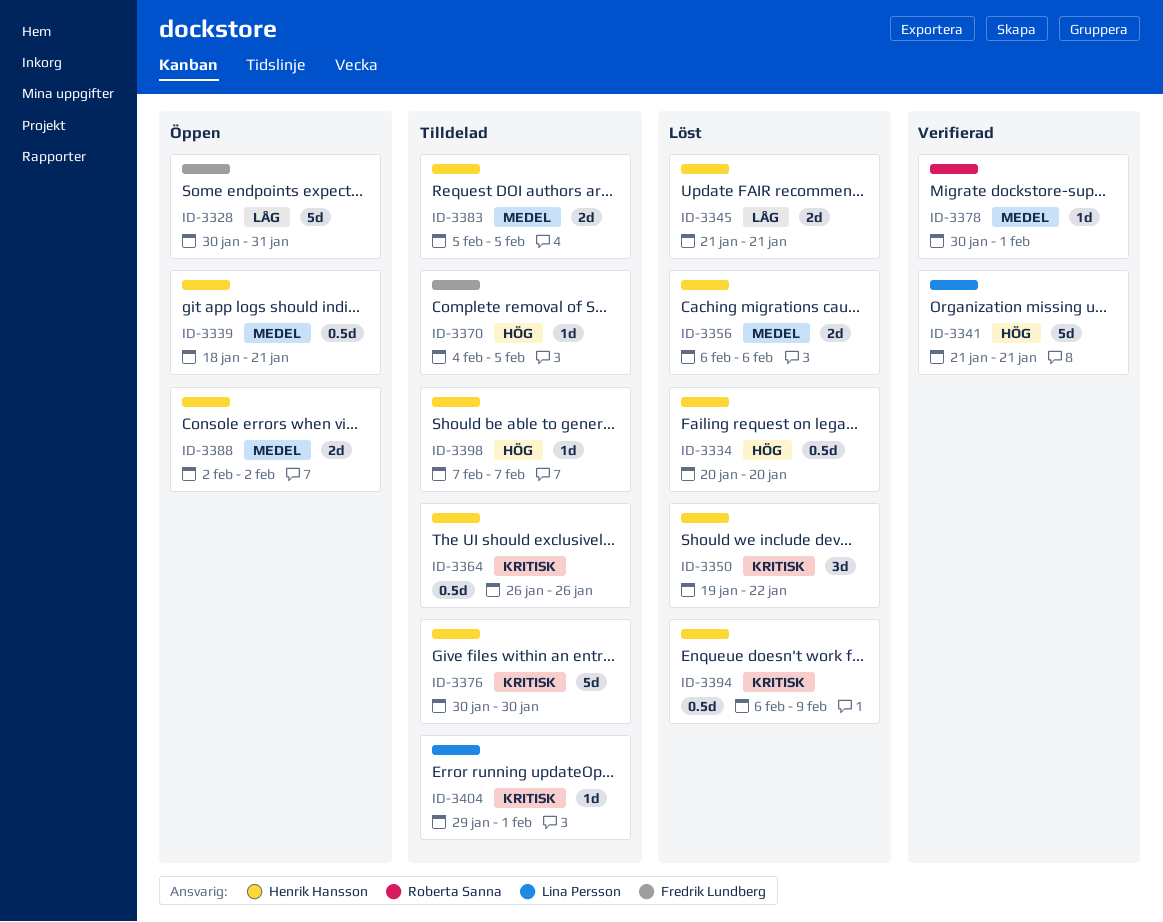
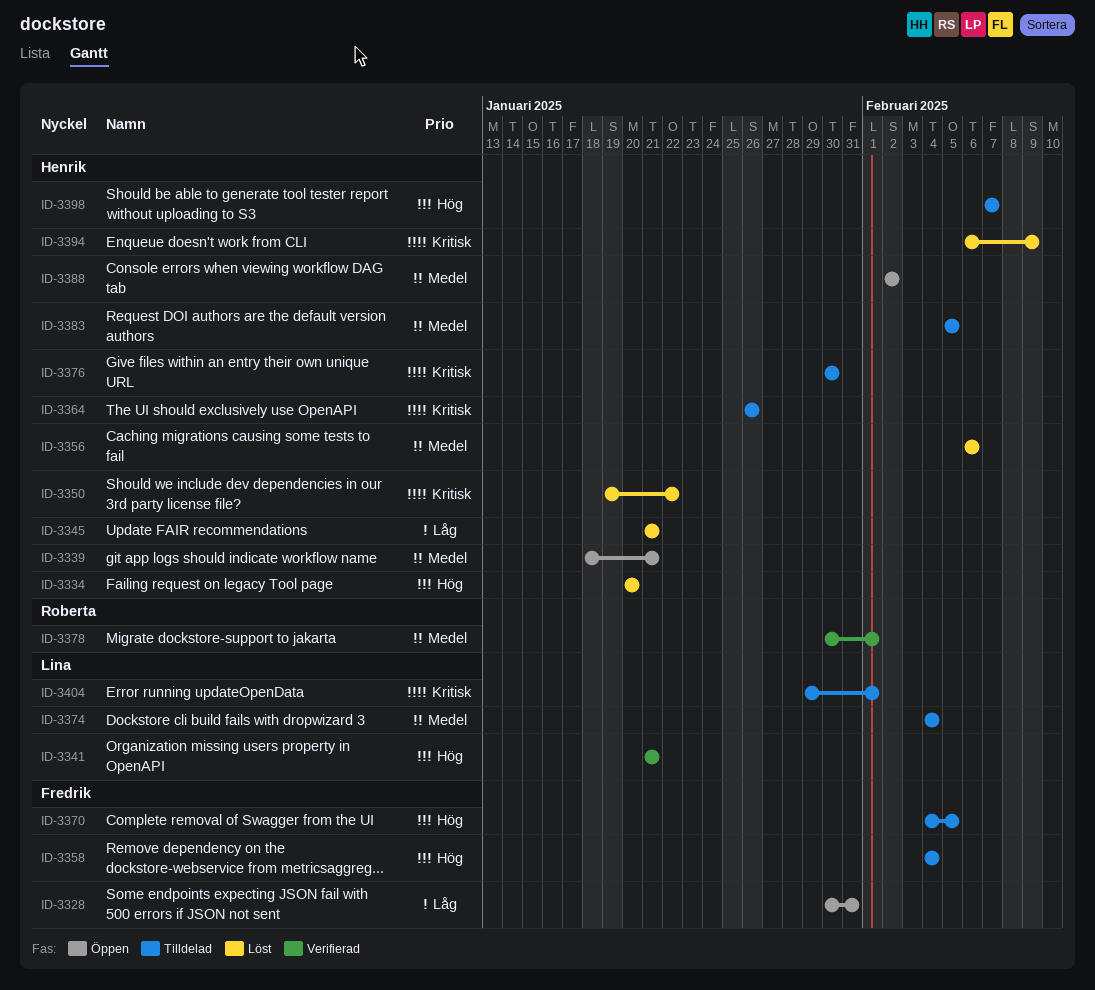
ID-3358: none -> present
ID-3374: none -> present

